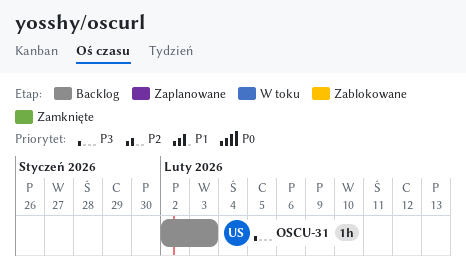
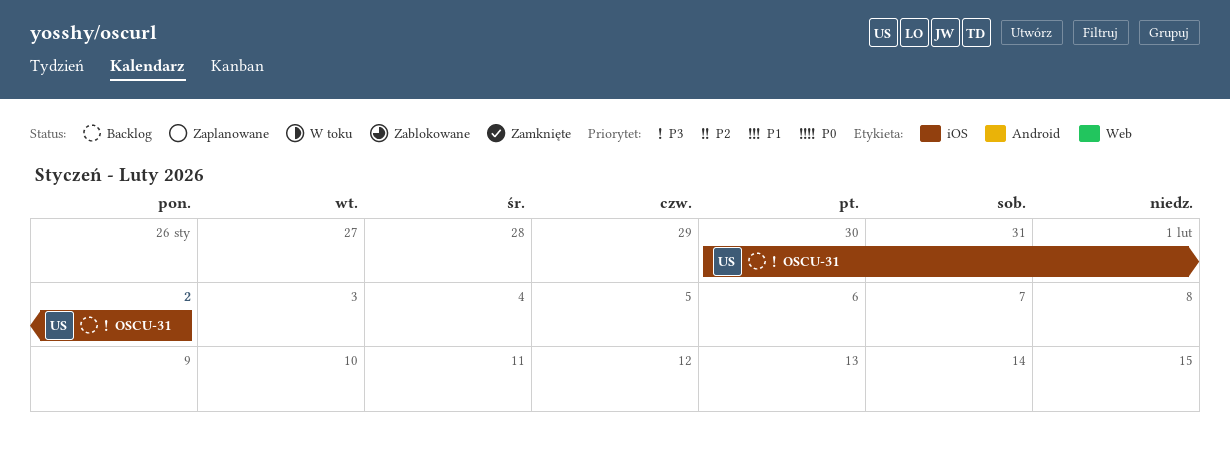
OSCU-31, start: Feb 2 -> Jan 30
OSCU-31, due: Feb 3 -> Feb 2

